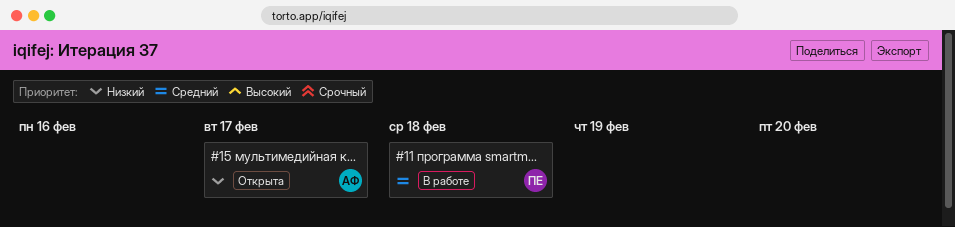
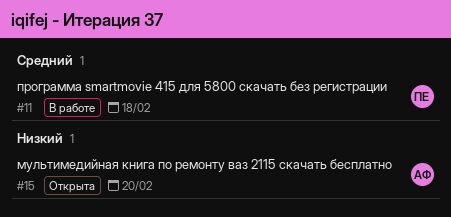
#15, due: Feb 17 -> Feb 20

